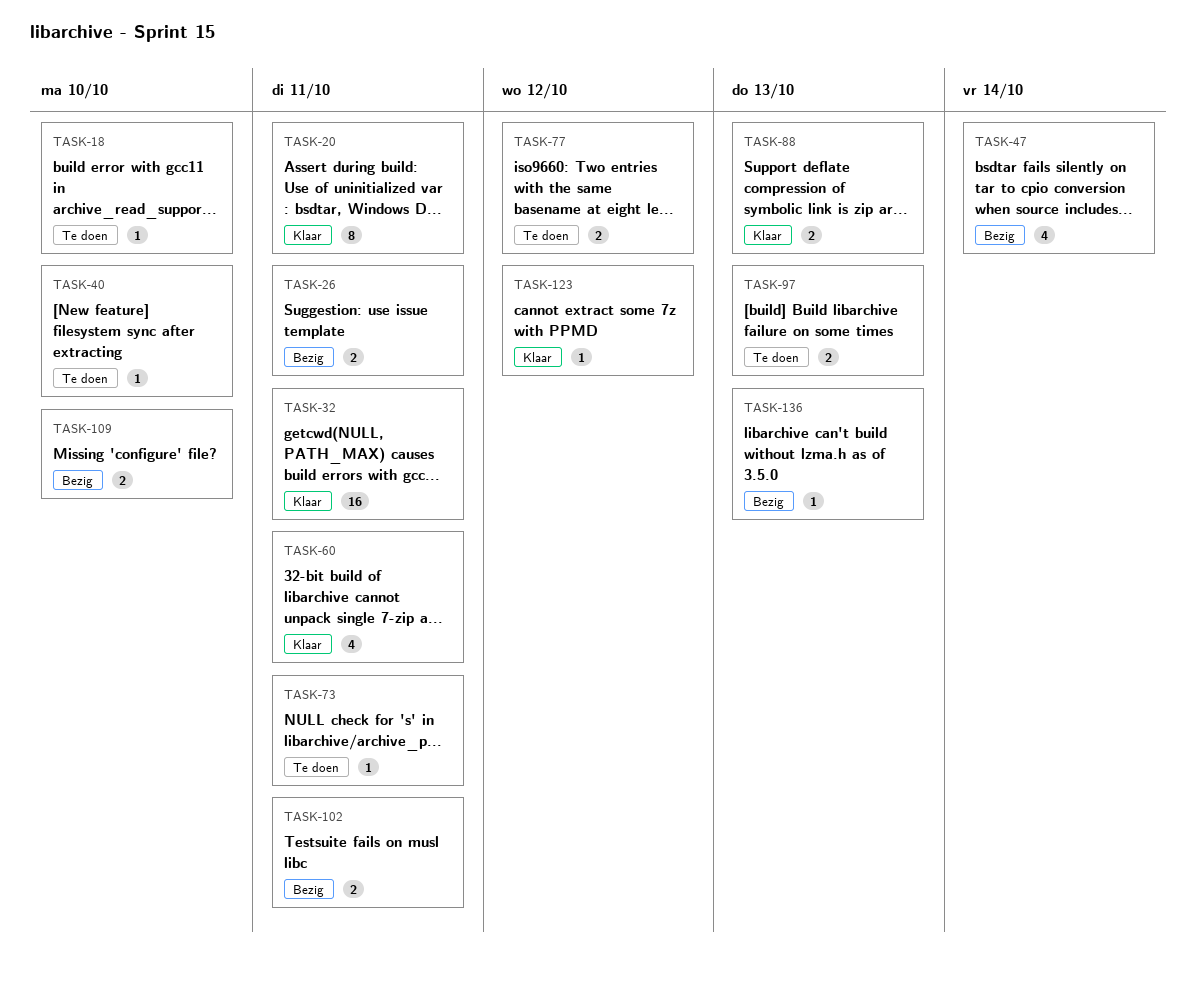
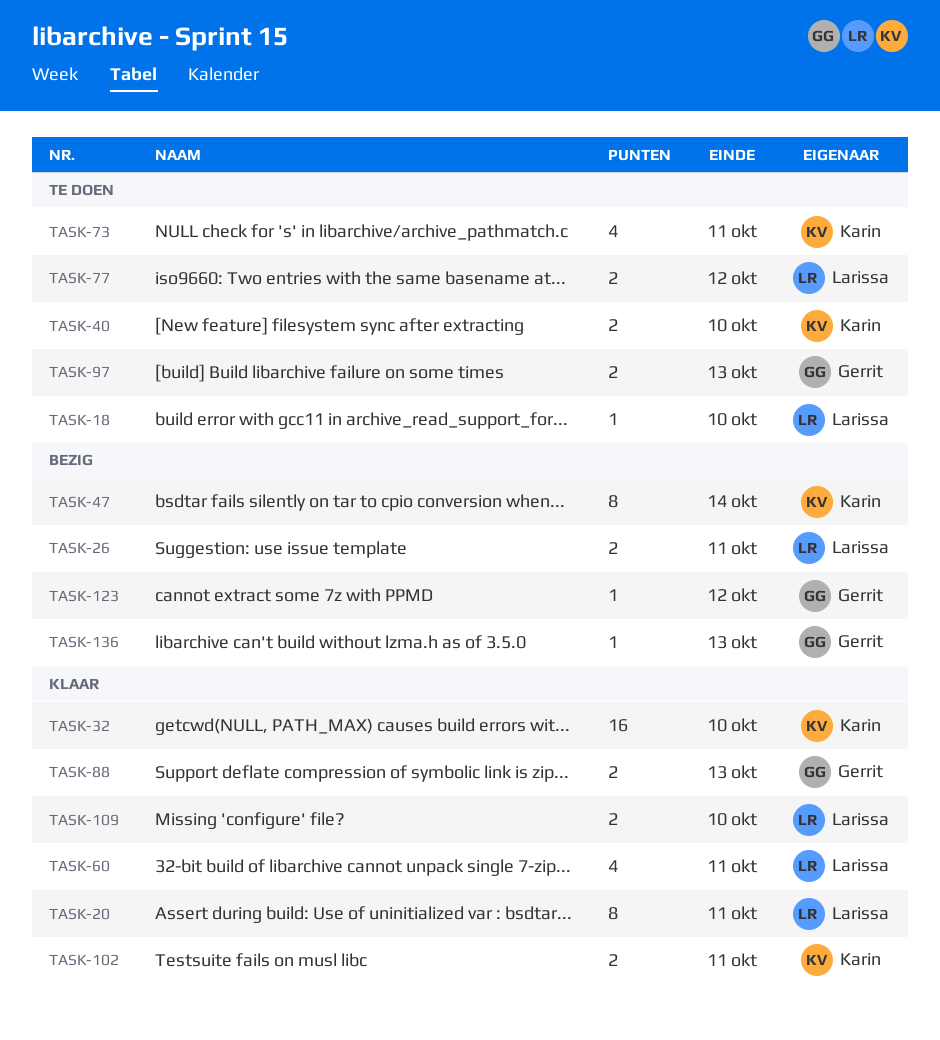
TASK-32, due: Oct 11 -> Oct 10
TASK-40, estimate: 1 -> 2
TASK-47, estimate: 4 -> 8
TASK-73, estimate: 1 -> 4
TASK-102, status: Bezig -> Klaar
TASK-109, status: Bezig -> Klaar
TASK-123, status: Klaar -> Bezig

